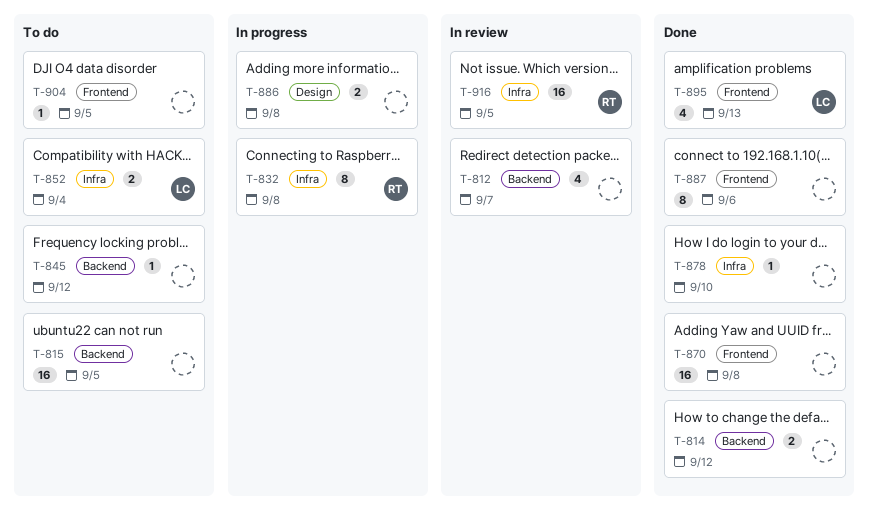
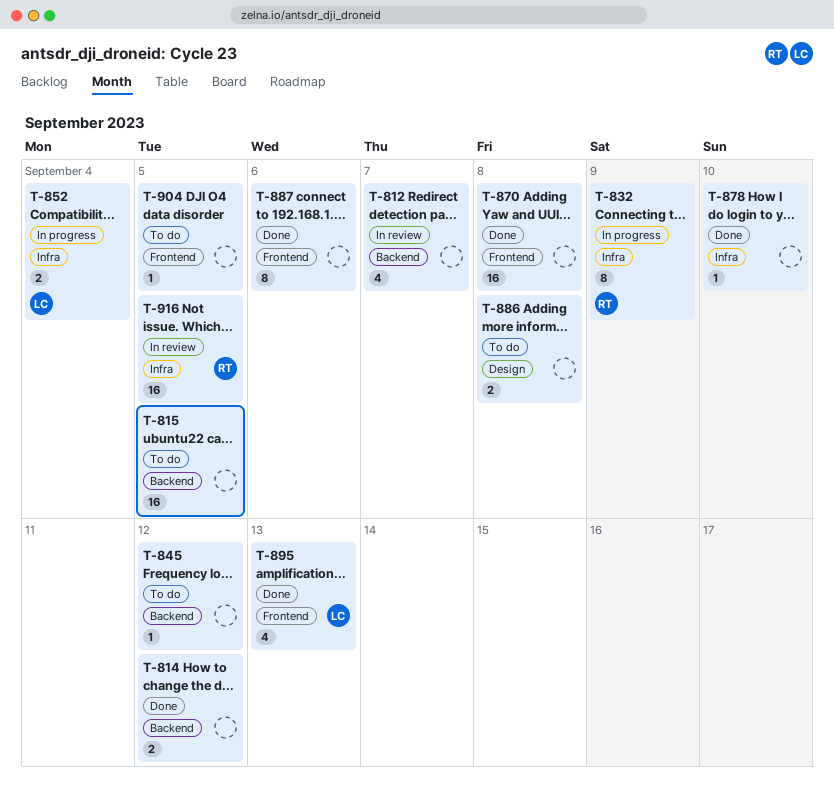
T-832, due: Sep 8 -> Sep 9
T-852, status: To do -> In progress
T-886, status: In progress -> To do

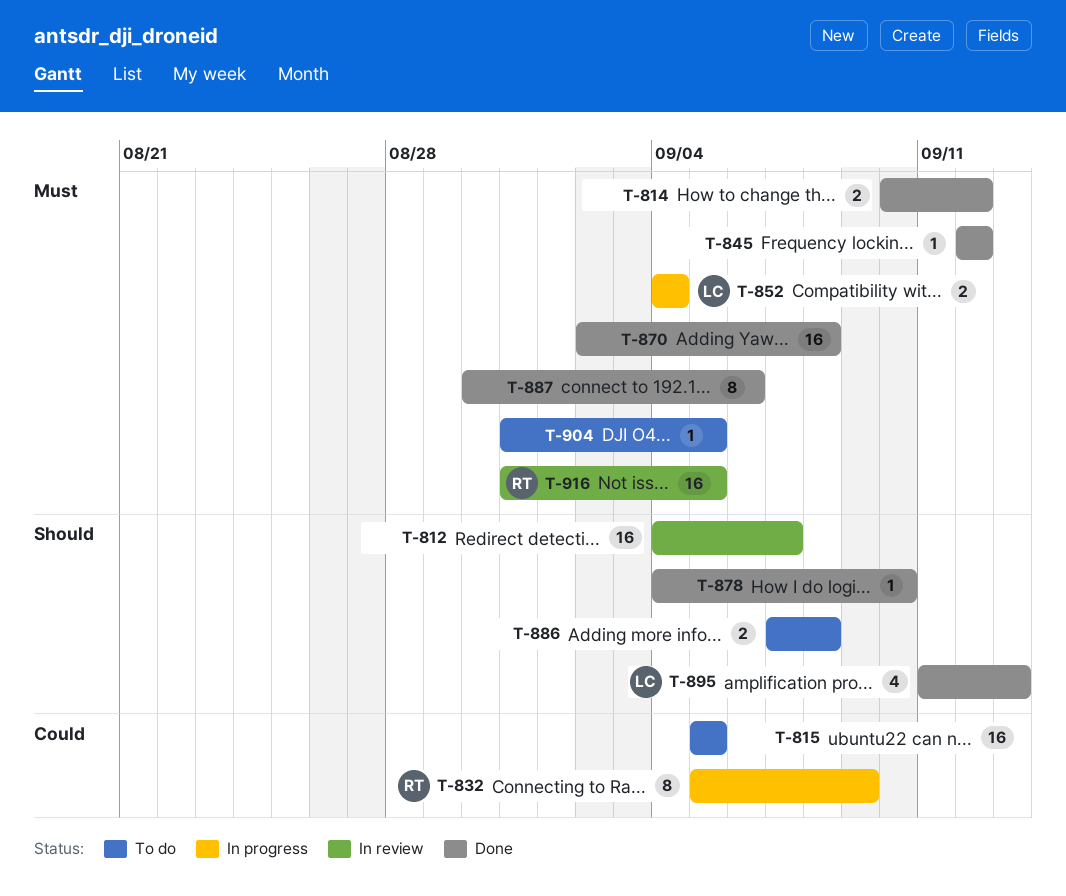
T-812, estimate: 4 -> 16
T-845, status: To do -> Done

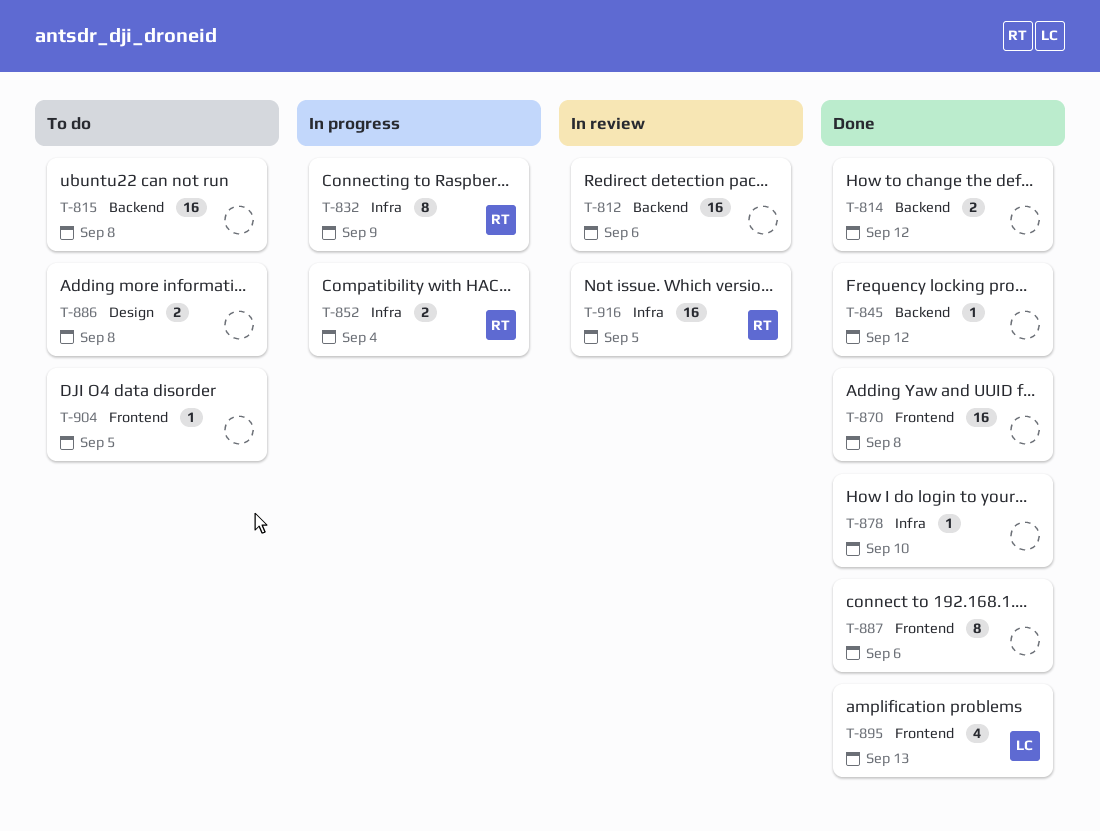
T-812, due: Sep 7 -> Sep 6
T-815, due: Sep 5 -> Sep 8
T-852, owner: LC -> RT

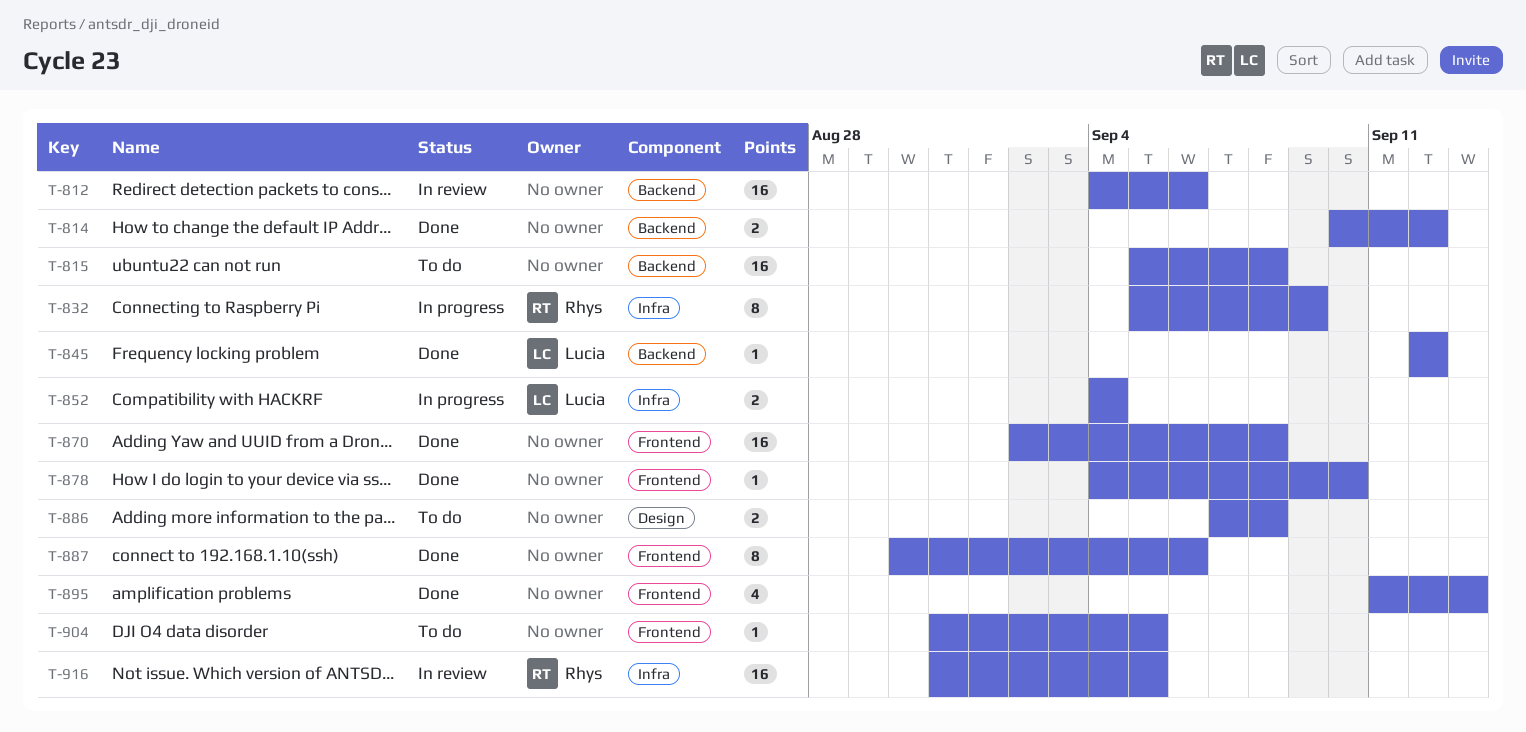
T-845, owner: none -> Lucia
T-852, owner: Rhys -> Lucia
T-878, label: Infra -> Frontend
T-895, owner: Lucia -> none

